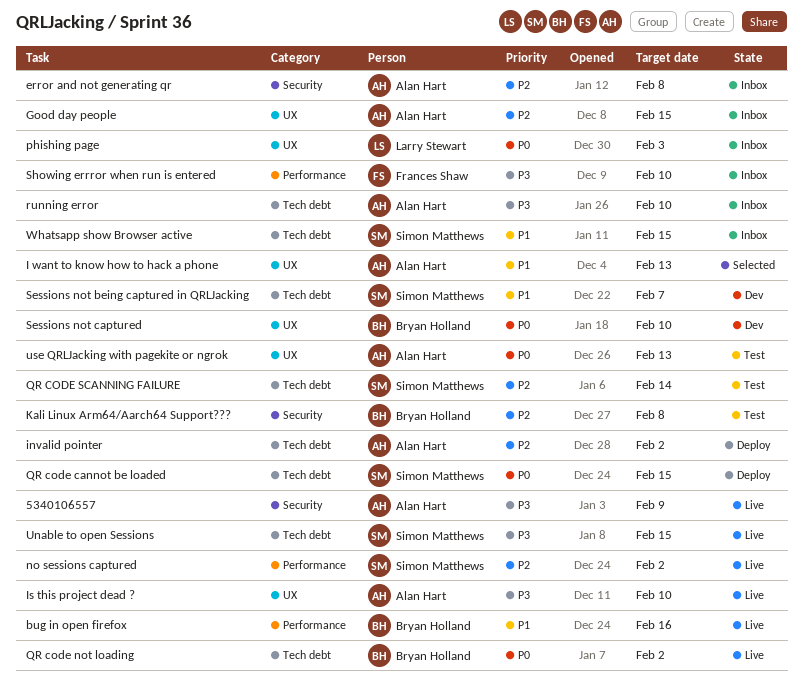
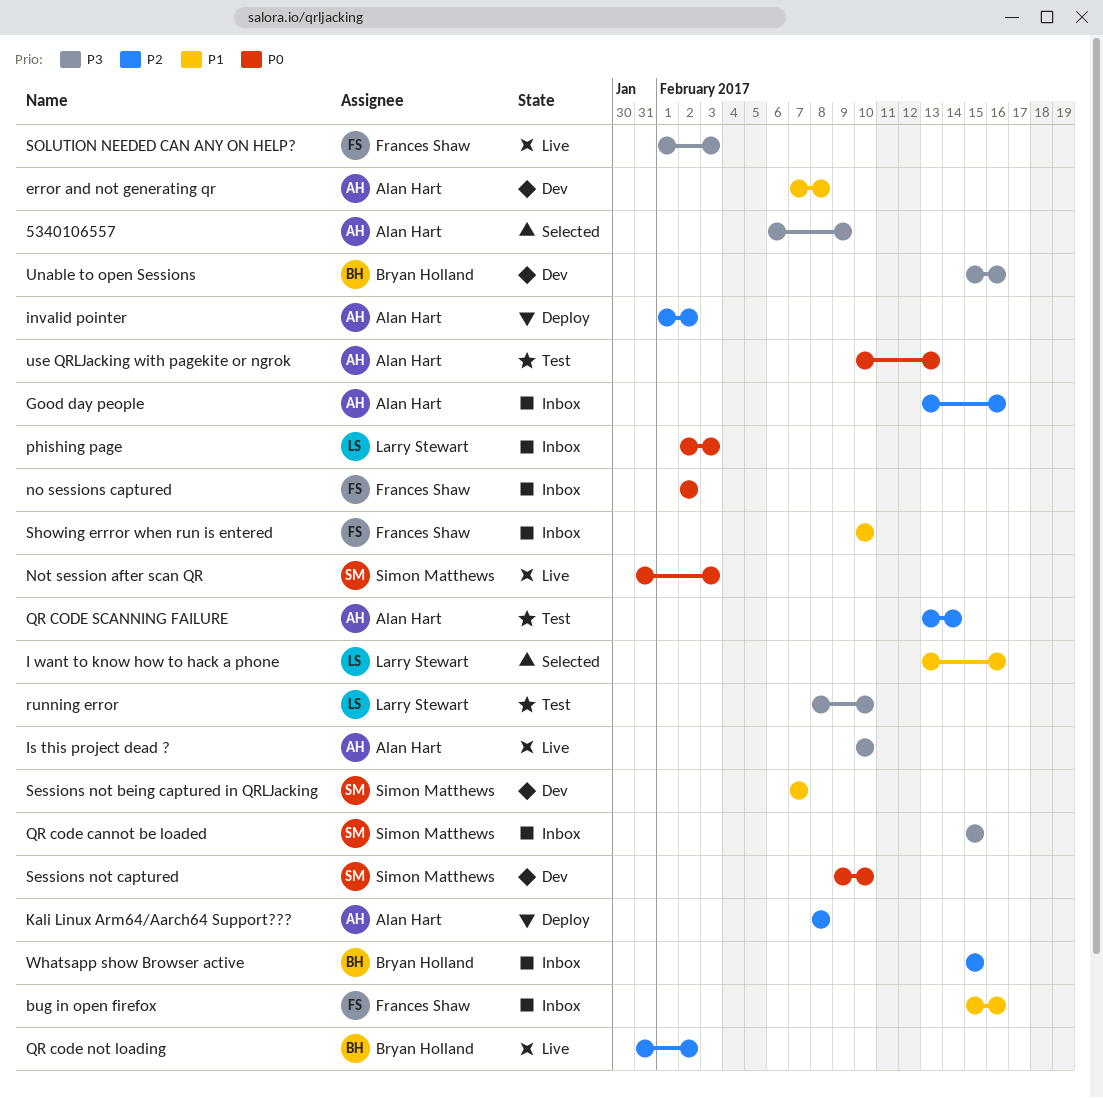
5340106557, status: Live -> Selected
bug in open firefox, status: Live -> Inbox
bug in open firefox, owner: Bryan Holland -> Frances Shaw
error and not generating qr, status: Inbox -> Dev
error and not generating qr, priority: P2 -> P1
Good day people, due: Feb 15 -> Feb 16
I want to know how to hack a phone, owner: Alan Hart -> Larry Stewart
I want to know how to hack a phone, due: Feb 13 -> Feb 16
Kali Linux Arm64/Aarch64 Support???, status: Test -> Deploy
Kali Linux Arm64/Aarch64 Support???, owner: Bryan Holland -> Alan Hart
no sessions captured, status: Live -> Inbox
no sessions captured, owner: Simon Matthews -> Frances Shaw
no sessions captured, priority: P2 -> P0
Not session after scan QR: none -> present
QR code cannot be loaded, status: Deploy -> Inbox
QR code cannot be loaded, priority: P0 -> P3
QR code not loading, priority: P0 -> P2
QR CODE SCANNING FAILURE, owner: Simon Matthews -> Alan Hart
running error, status: Inbox -> Test
running error, owner: Alan Hart -> Larry Stewart
Sessions not captured, owner: Bryan Holland -> Simon Matthews
Showing errror when run is entered, priority: P3 -> P1
SOLUTION NEEDED CAN ANY ON HELP?: none -> present
Unable to open Sessions, status: Live -> Dev
Unable to open Sessions, owner: Simon Matthews -> Bryan Holland
Unable to open Sessions, due: Feb 15 -> Feb 16
Whatsapp show Browser active, owner: Simon Matthews -> Bryan Holland
Whatsapp show Browser active, priority: P1 -> P2

